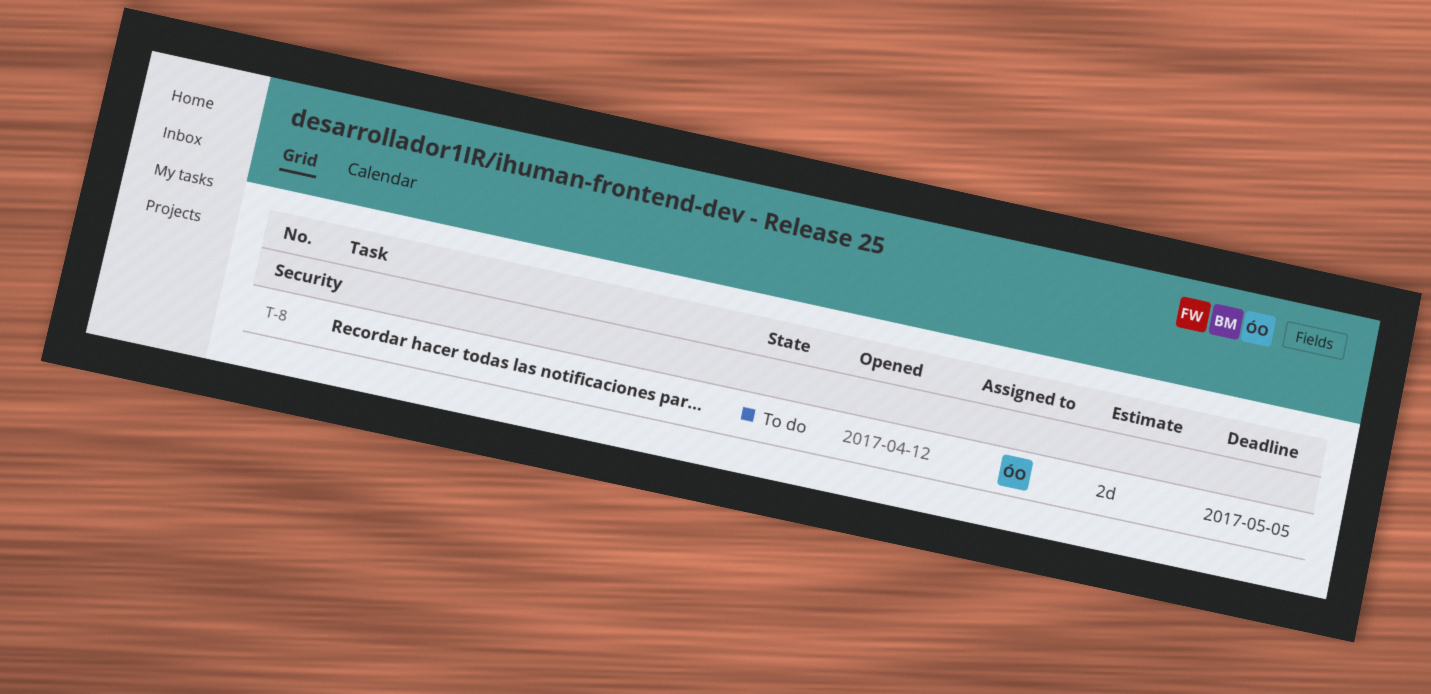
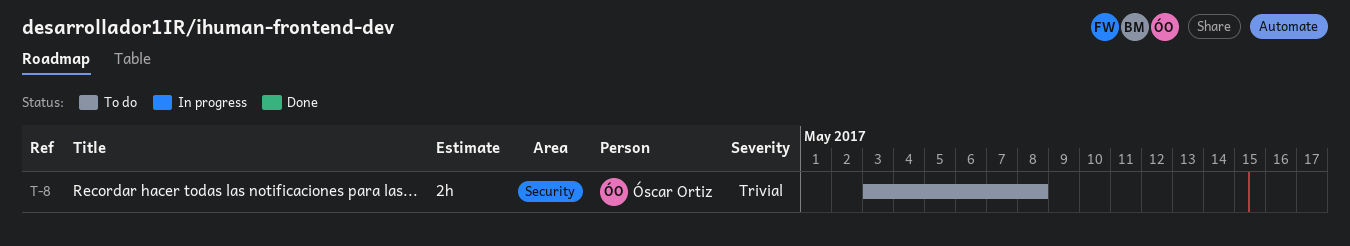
T-8, estimate: 2d -> 2h
T-8, due: May 5 -> May 8

